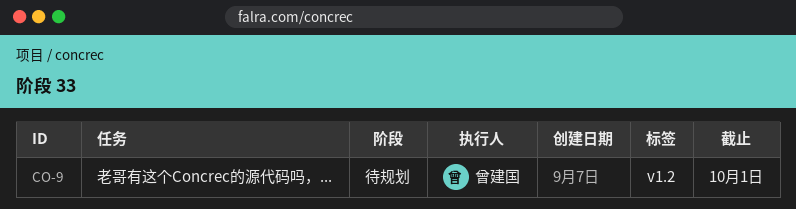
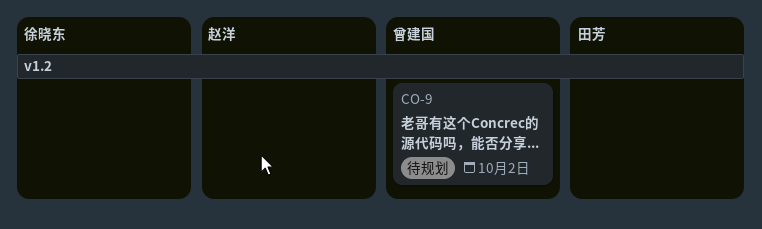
CO-9, due: Oct 1 -> Oct 2

